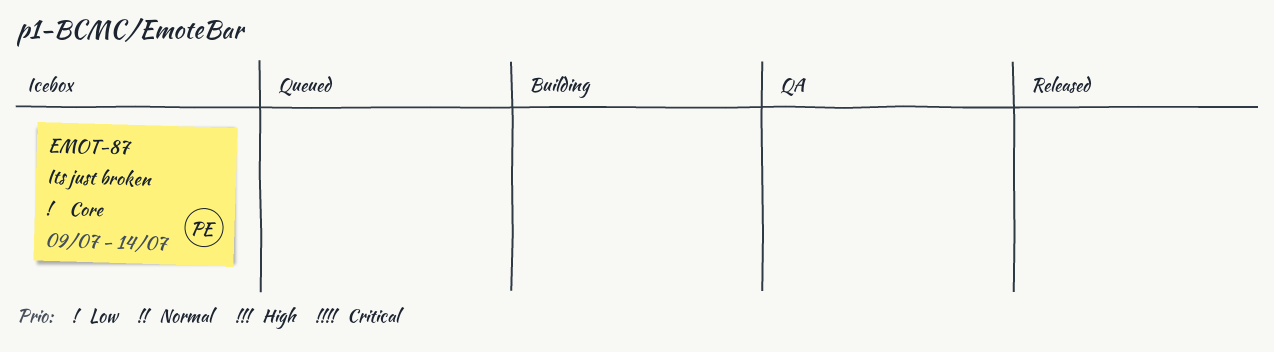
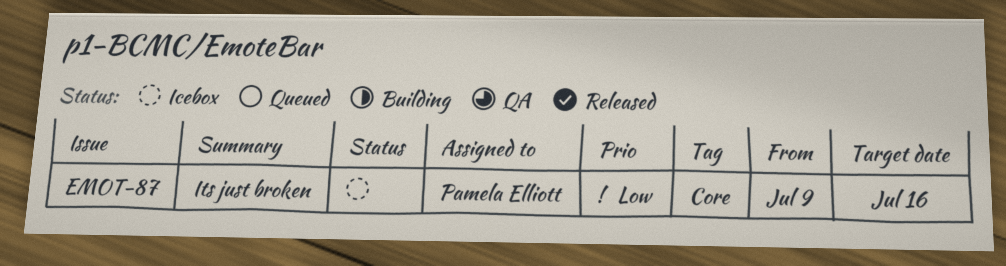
EMOT-87, due: Jul 14 -> Jul 16

